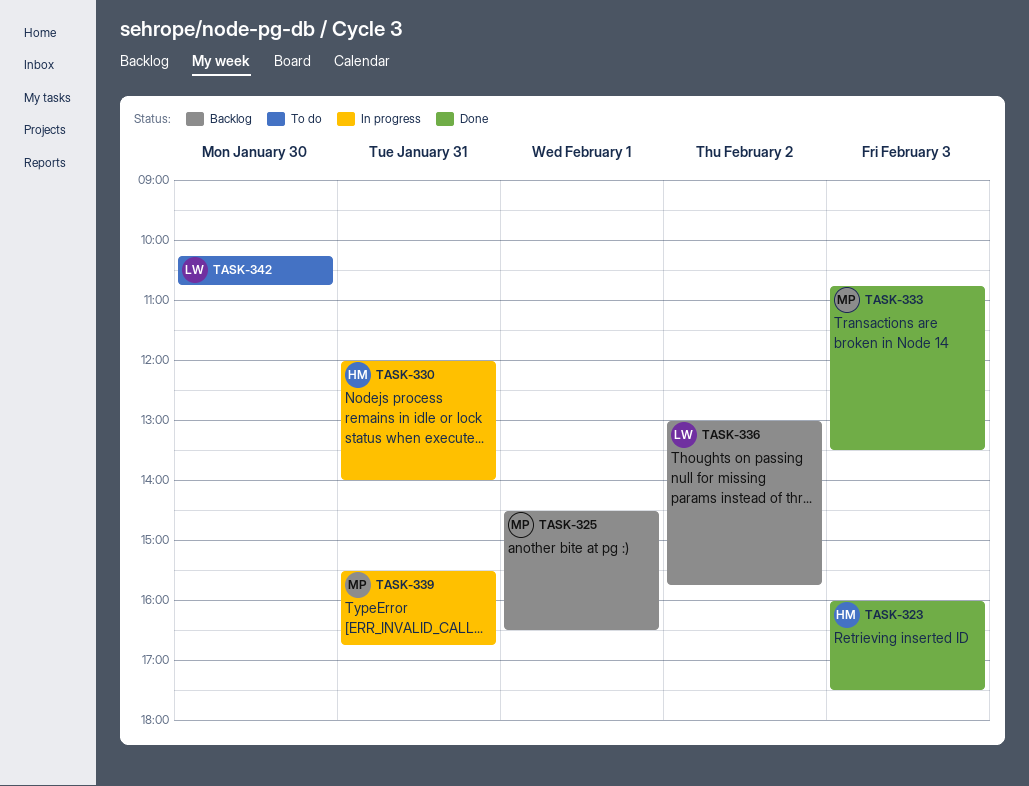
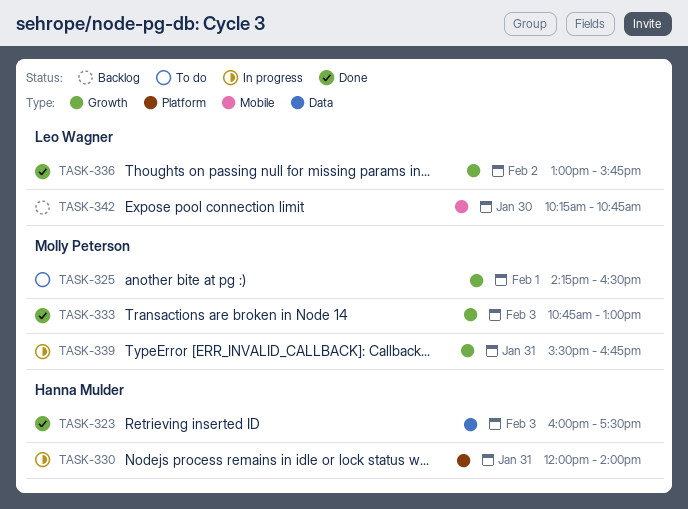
TASK-325, status: Backlog -> To do
TASK-325, begins: 14:30 -> 14:15
TASK-333, ends: 13:30 -> 13:00
TASK-336, status: Backlog -> Done
TASK-342, status: To do -> Backlog

